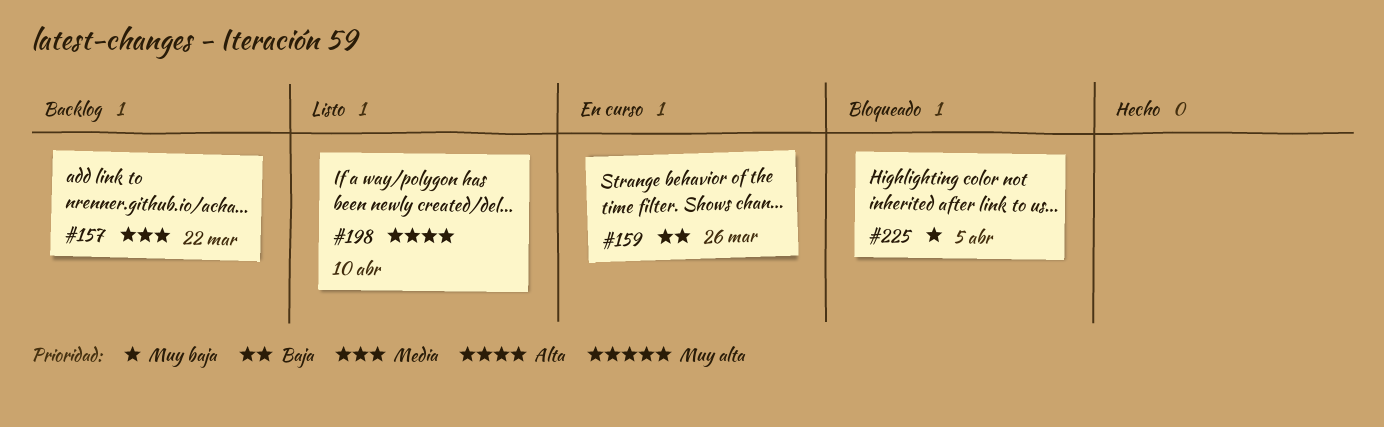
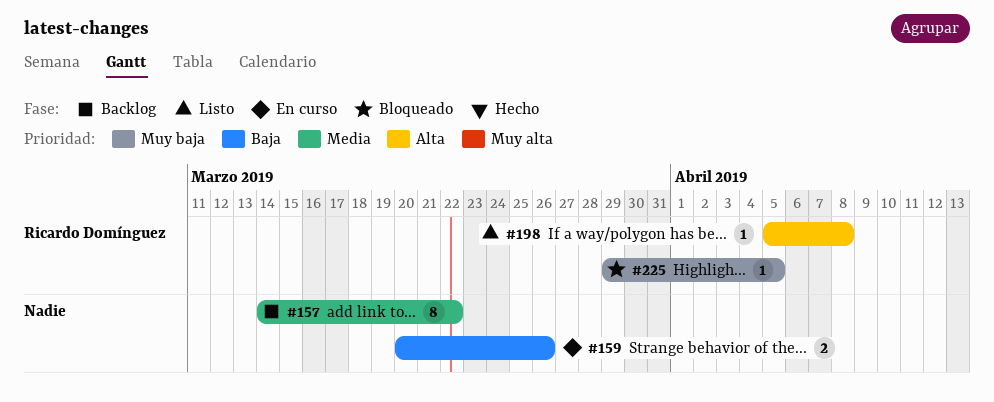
#198, due: Apr 10 -> Apr 8

